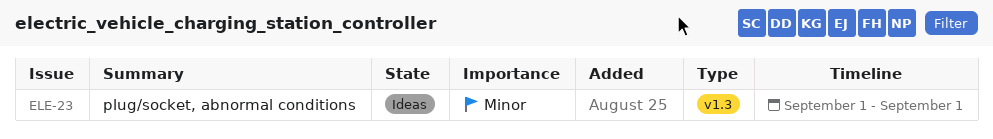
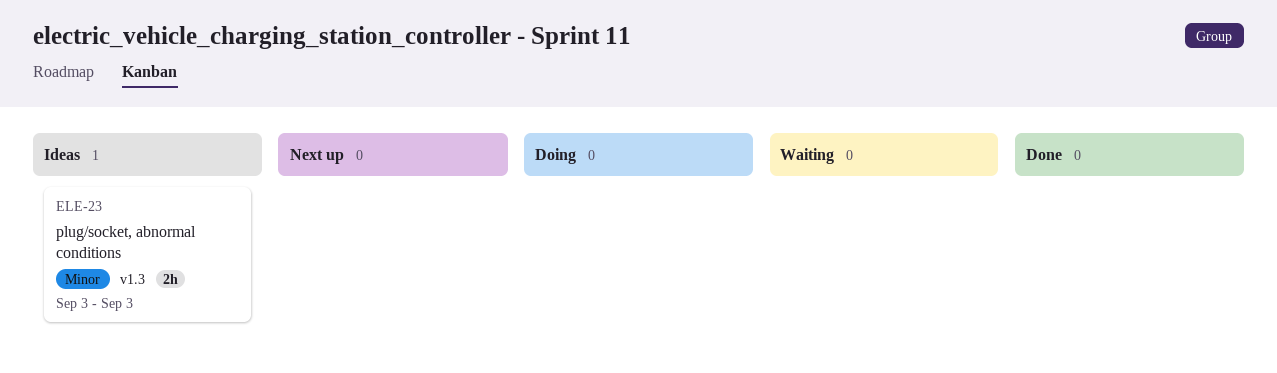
ELE-23, start: Sep 1 -> Sep 3
ELE-23, due: Sep 1 -> Sep 3

